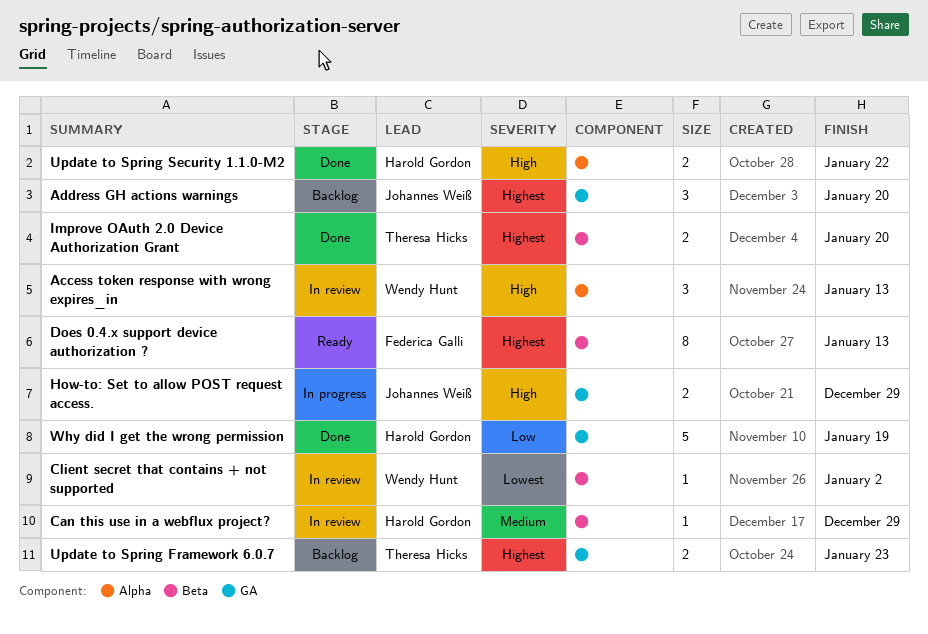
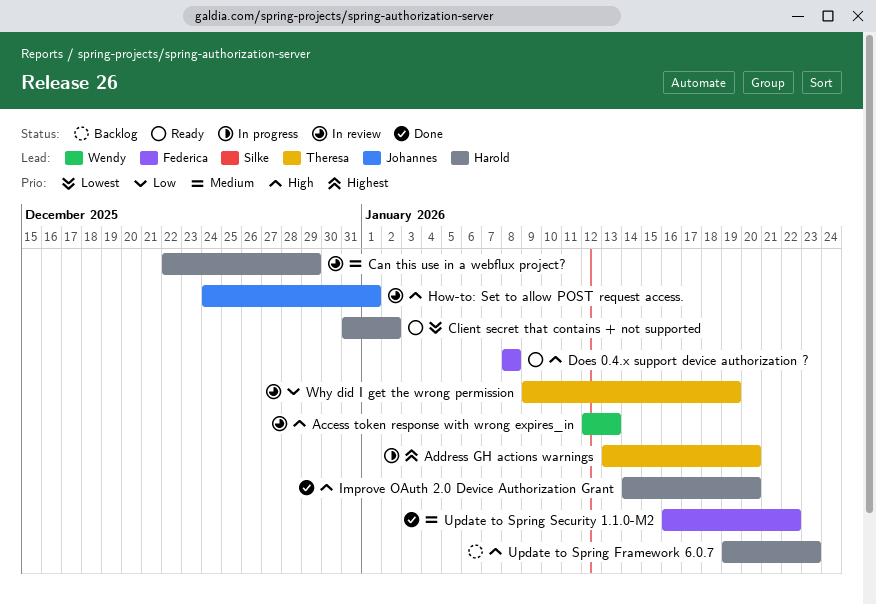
Address GH actions warnings, status: Backlog -> In progress
Address GH actions warnings, owner: Johannes Weiß -> Theresa Hicks
Client secret that contains + not supported, status: In review -> Ready
Client secret that contains + not supported, owner: Wendy Hunt -> Harold Gordon
Does 0.4.x support device authorization ?, priority: Highest -> High
Does 0.4.x support device authorization ?, due: Jan 13 -> Jan 8
How-to: Set to allow POST request access., status: In progress -> In review
How-to: Set to allow POST request access., due: Dec 29 -> Jan 1
Improve OAuth 2.0 Device Authorization Grant, owner: Theresa Hicks -> Harold Gordon
Improve OAuth 2.0 Device Authorization Grant, priority: Highest -> High
Update to Spring Framework 6.0.7, owner: Theresa Hicks -> Harold Gordon
Update to Spring Framework 6.0.7, priority: Highest -> High
Update to Spring Security 1.1.0-M2, owner: Harold Gordon -> Federica Galli
Update to Spring Security 1.1.0-M2, priority: High -> Medium
Why did I get the wrong permission, status: Done -> In review
Why did I get the wrong permission, owner: Harold Gordon -> Theresa Hicks

